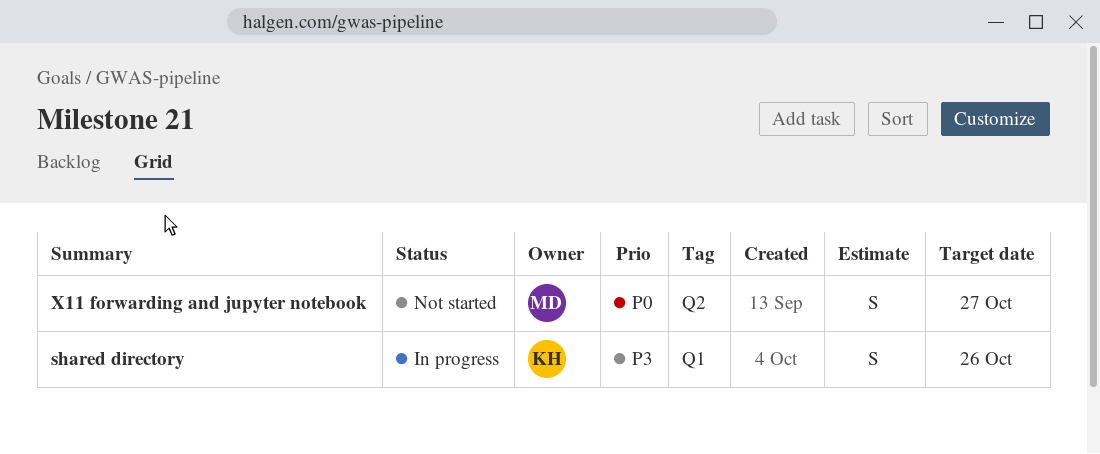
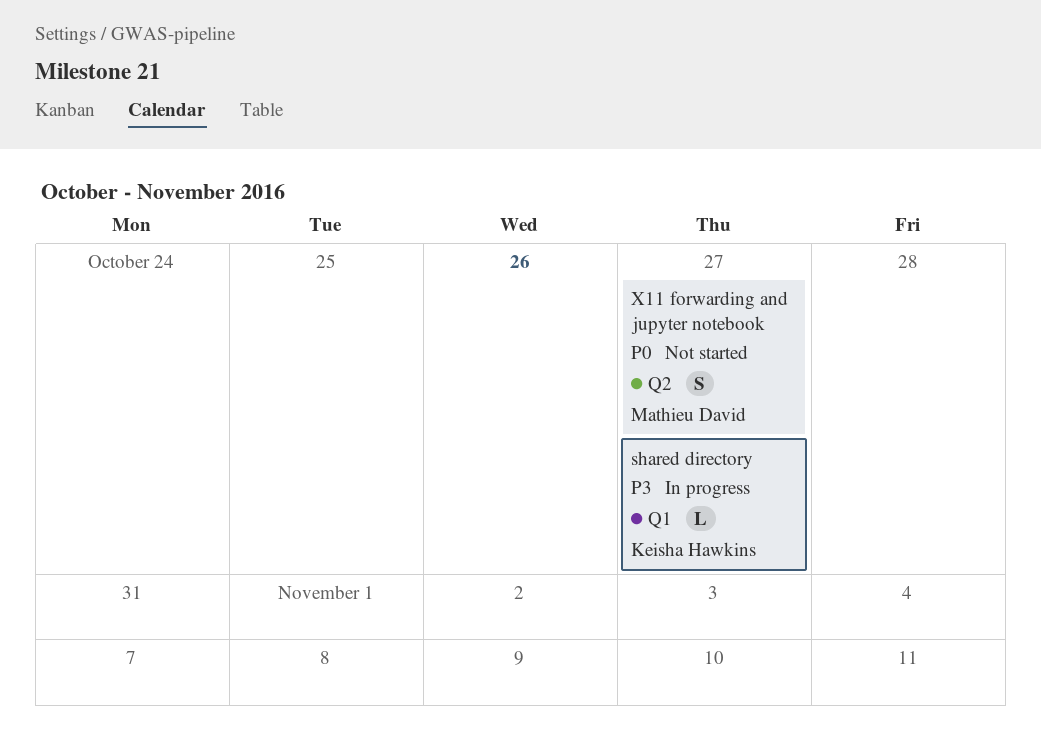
shared directory, estimate: S -> L
shared directory, due: Oct 26 -> Oct 27

